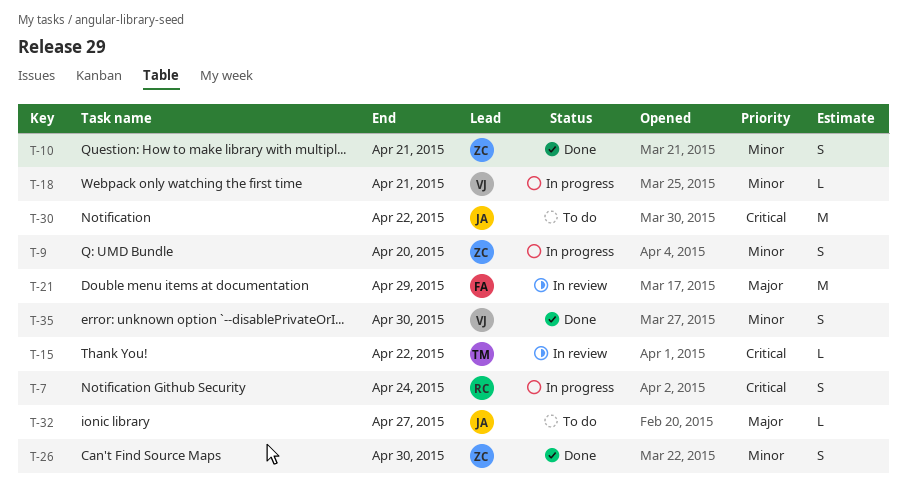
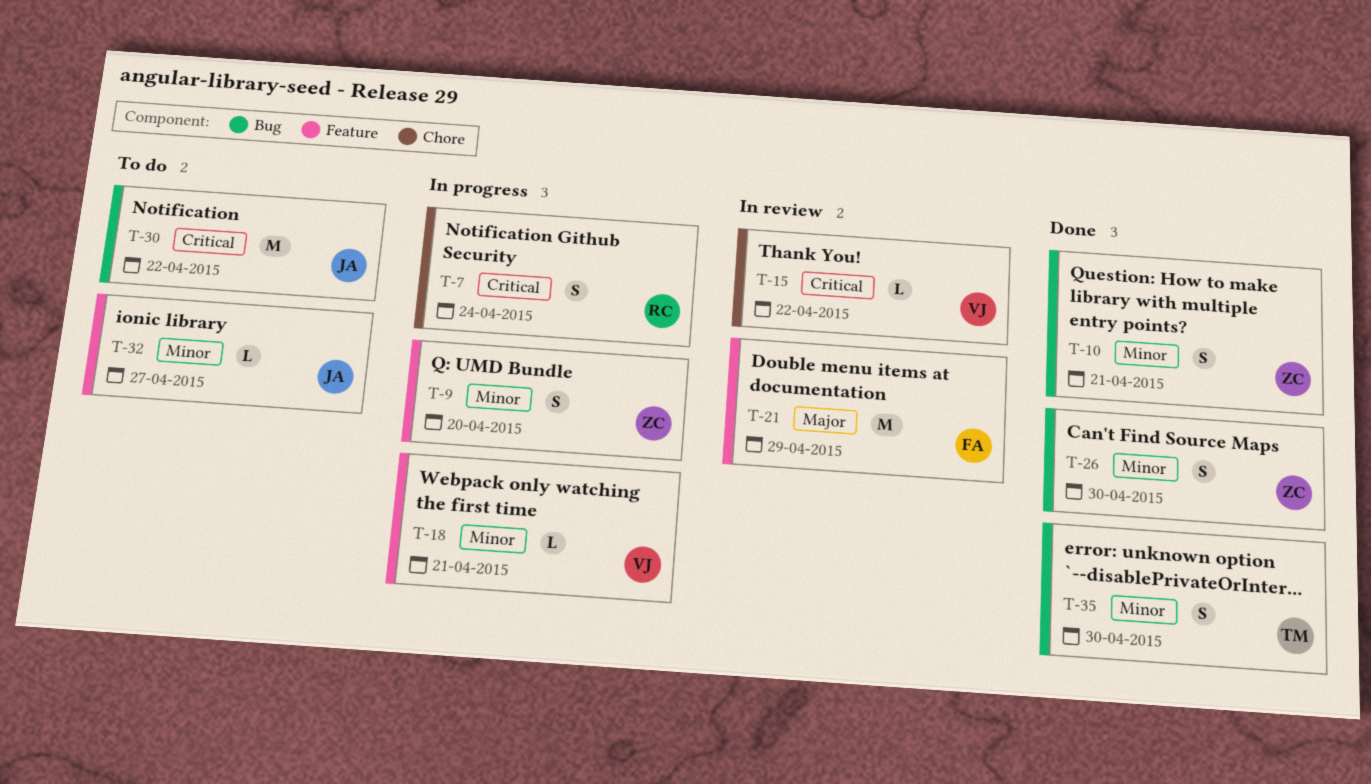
T-15, owner: TM -> VJ
T-32, priority: Major -> Minor
T-35, owner: VJ -> TM

